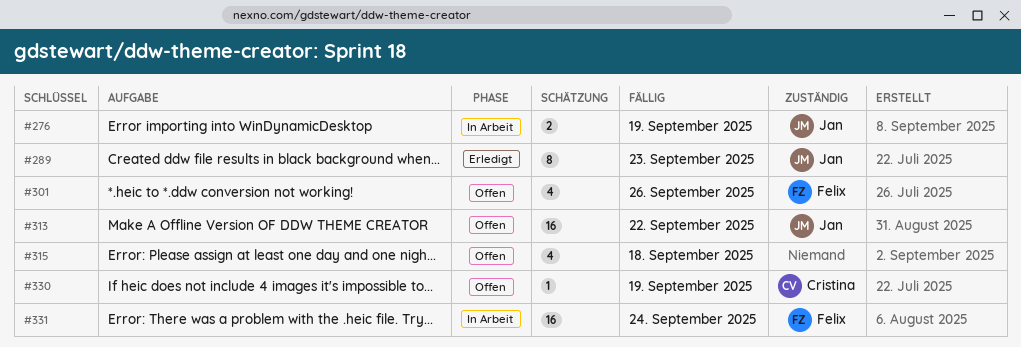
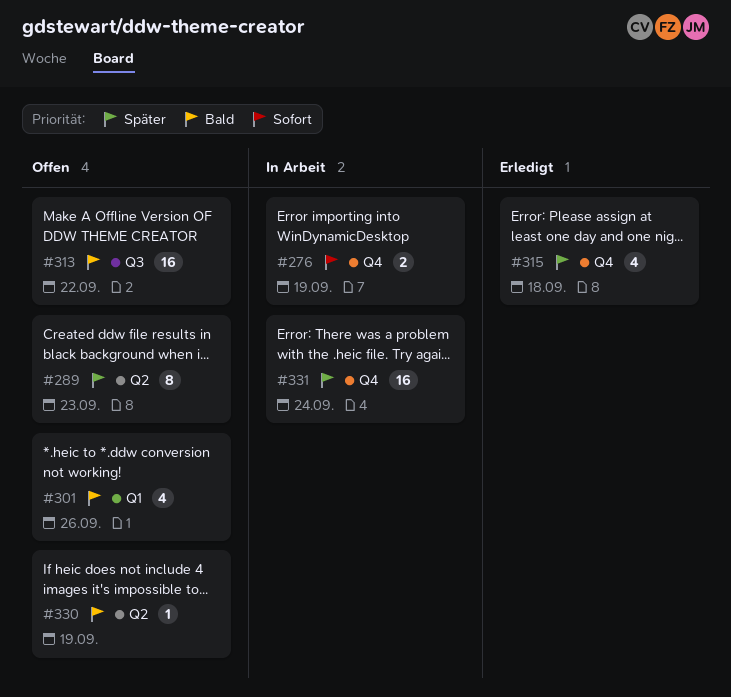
#289, status: Erledigt -> Offen
#315, status: Offen -> Erledigt

